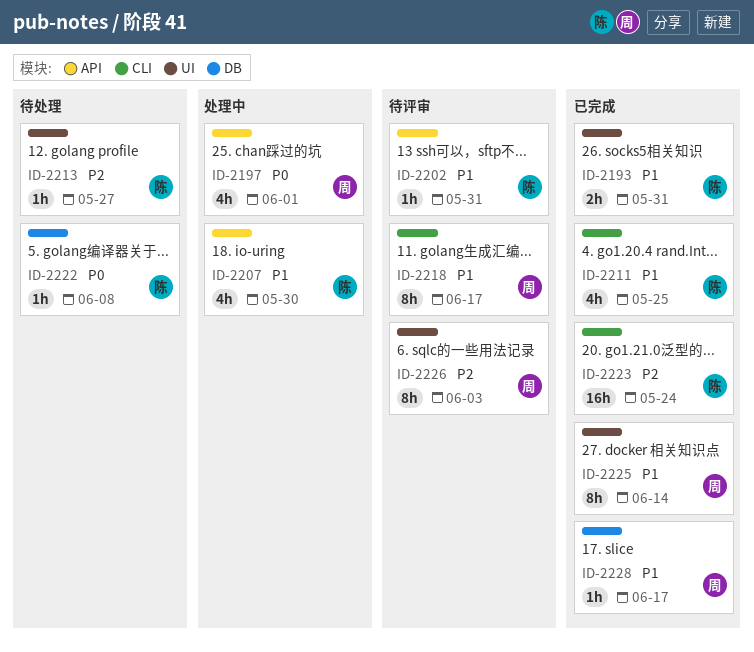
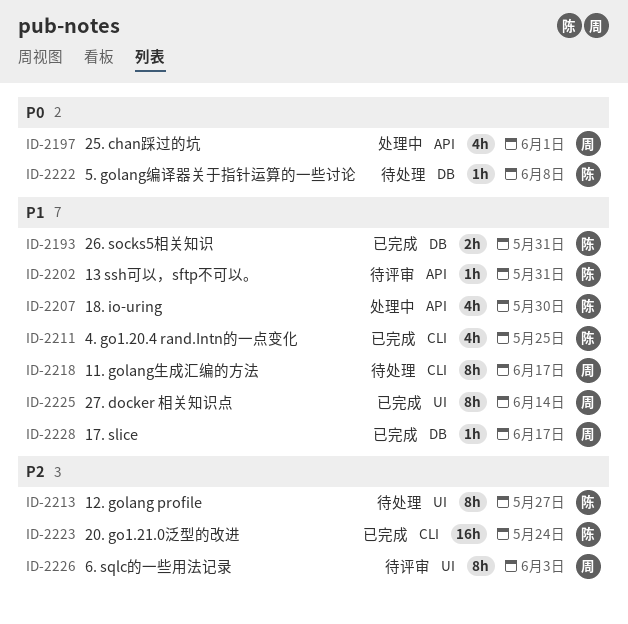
ID-2193, label: UI -> DB
ID-2213, estimate: 1h -> 8h
ID-2218, status: 待评审 -> 待处理

